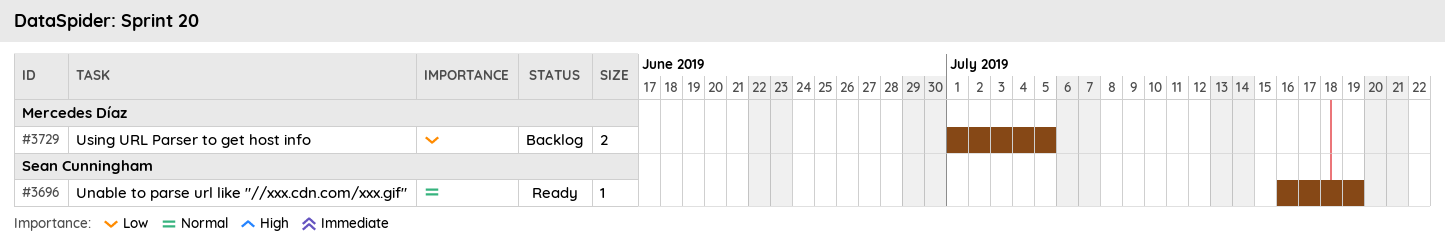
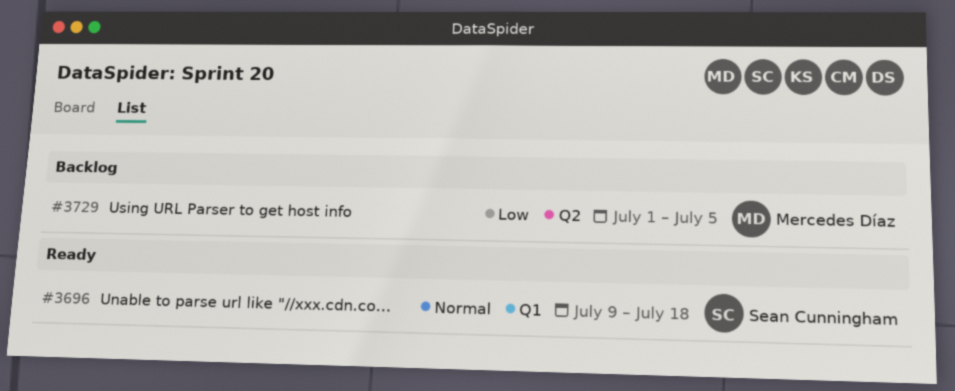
#3696, start: Jul 16 -> Jul 9
#3696, due: Jul 19 -> Jul 18

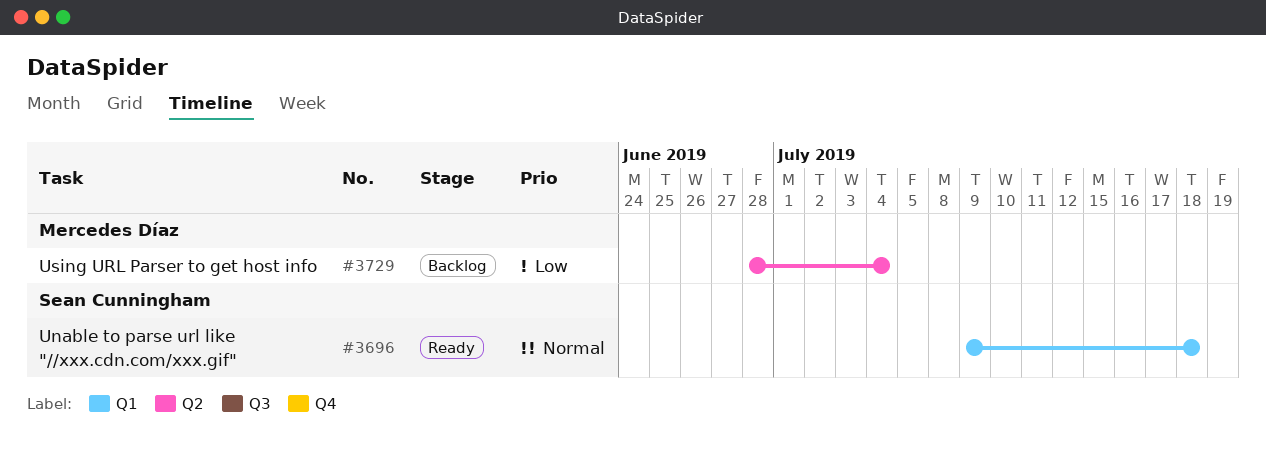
#3729, start: Jul 1 -> Jun 28
#3729, due: Jul 5 -> Jul 4

